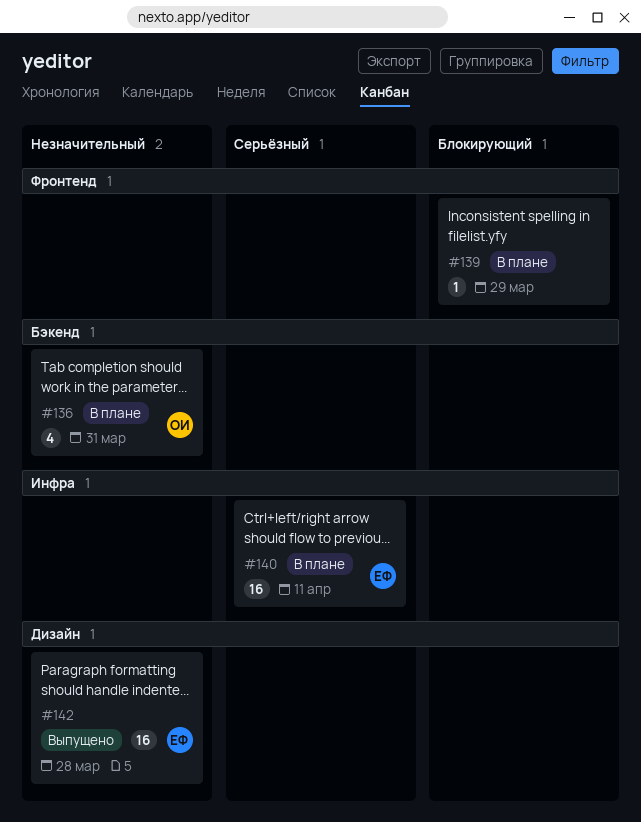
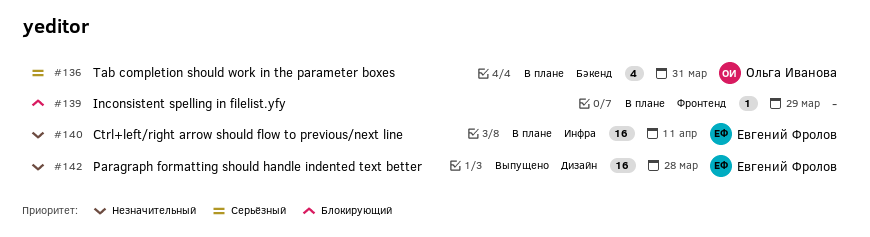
#136, priority: Незначительный -> Серьёзный
#140, priority: Серьёзный -> Незначительный

